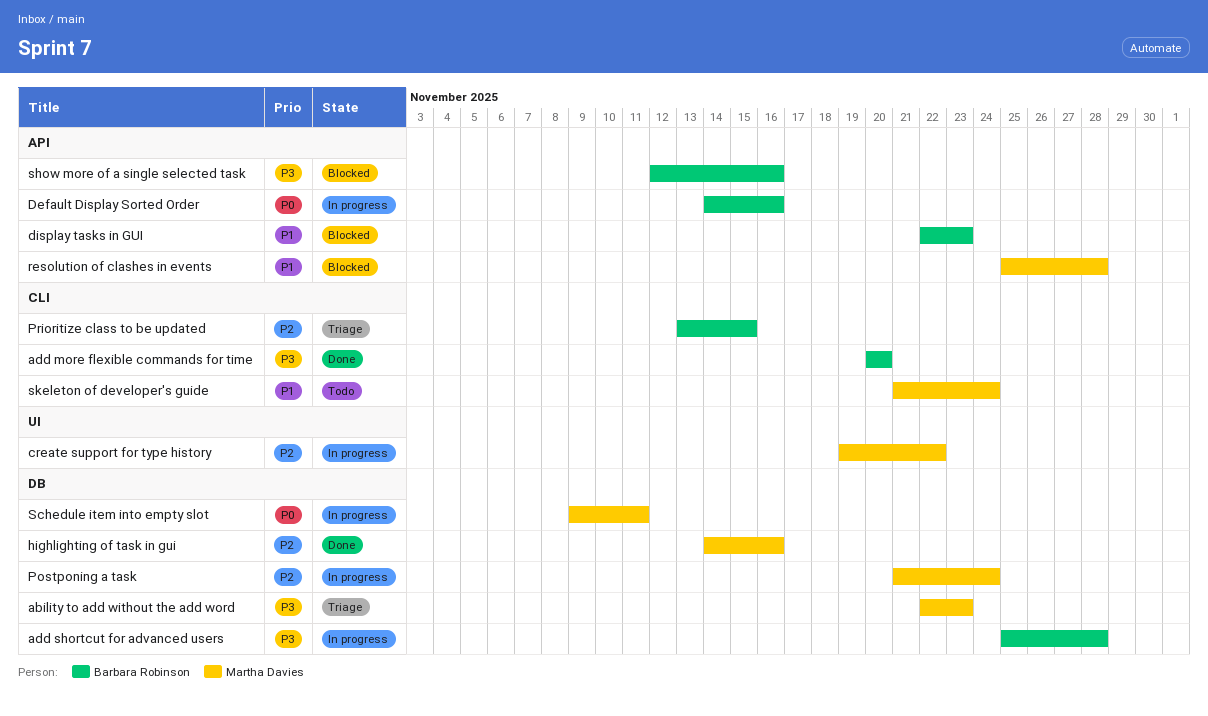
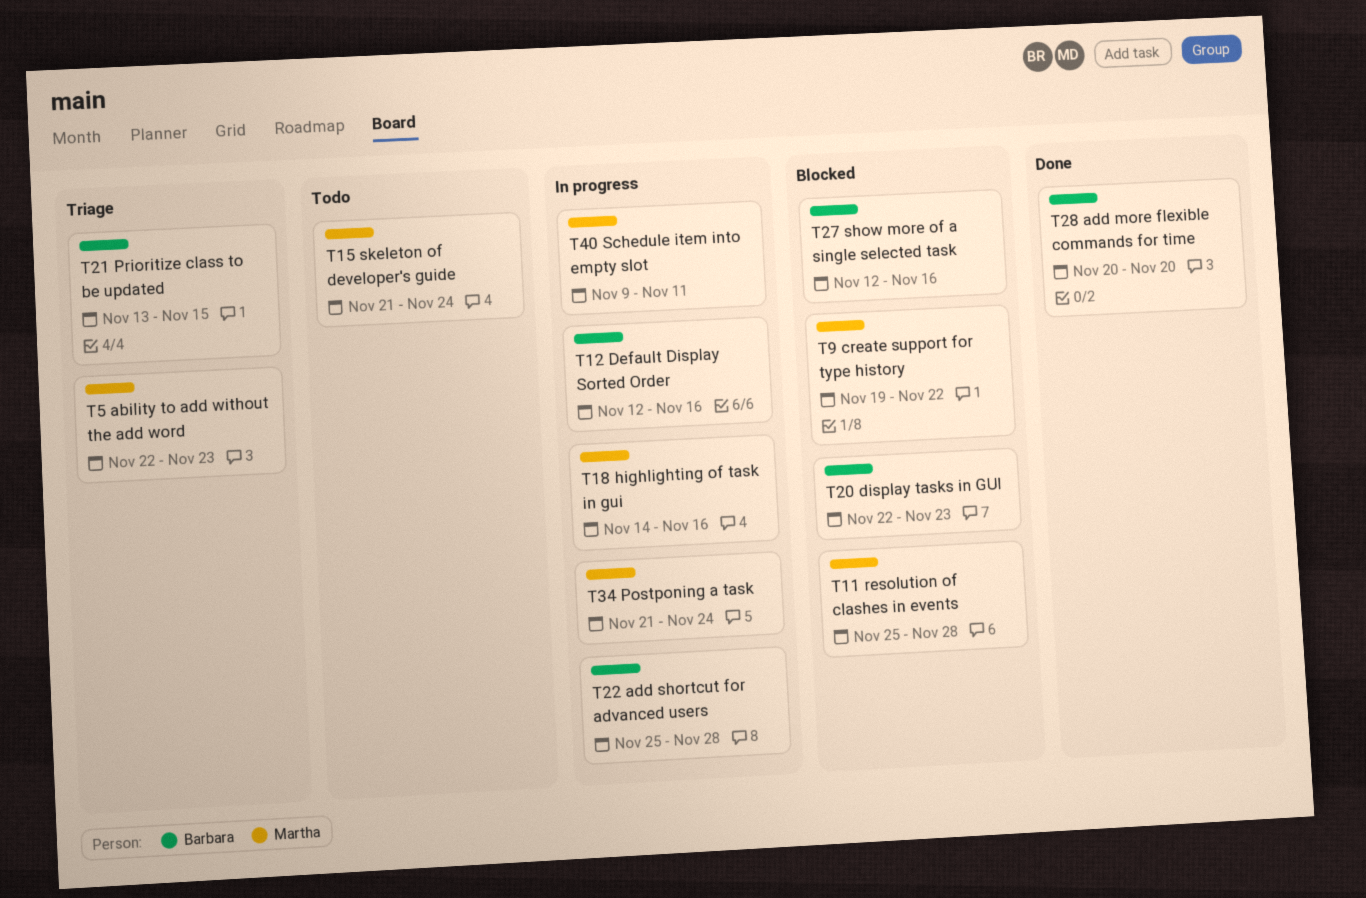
create support for type history, status: In progress -> Blocked
Default Display Sorted Order, start: Nov 14 -> Nov 12
highlighting of task in gui, status: Done -> In progress

